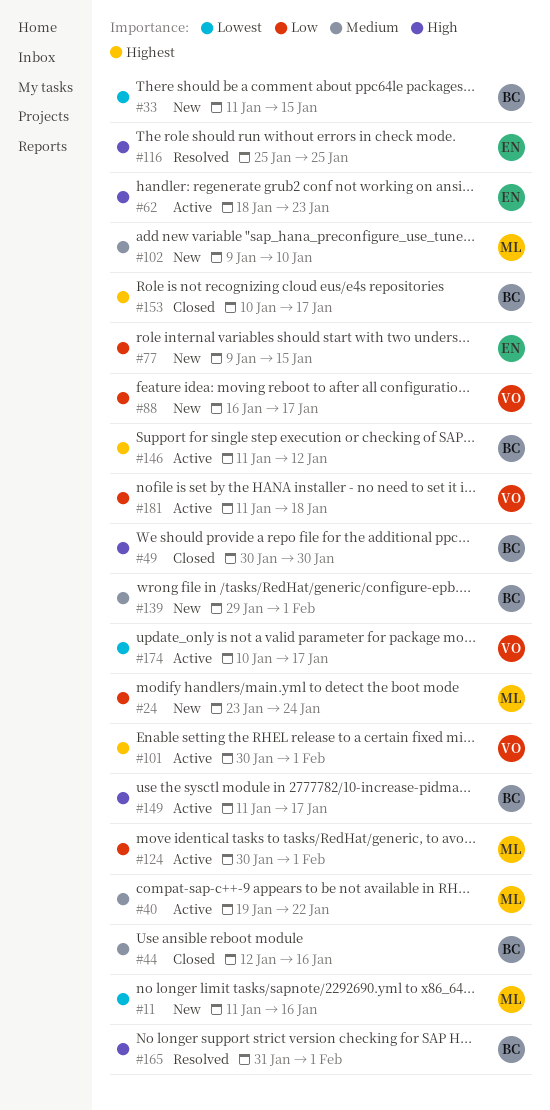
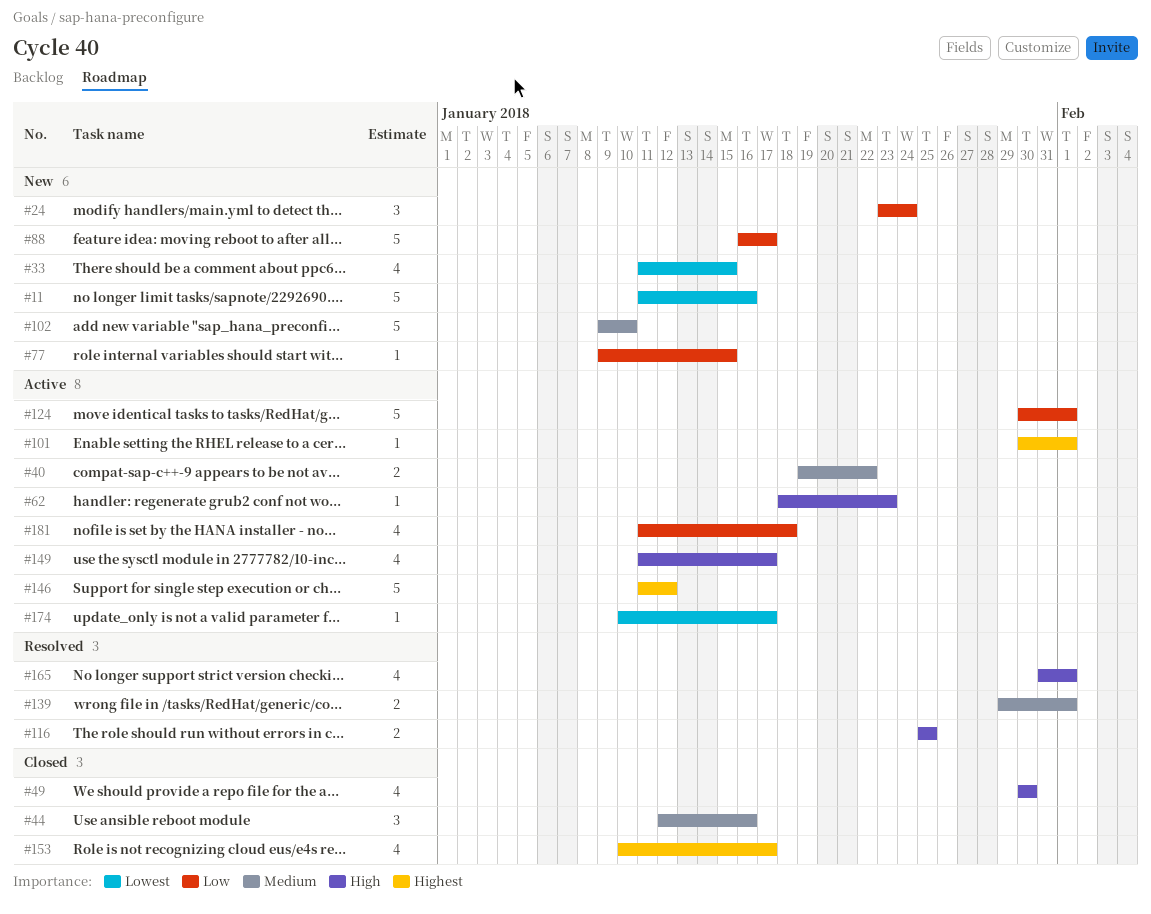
#139, status: New -> Resolved

